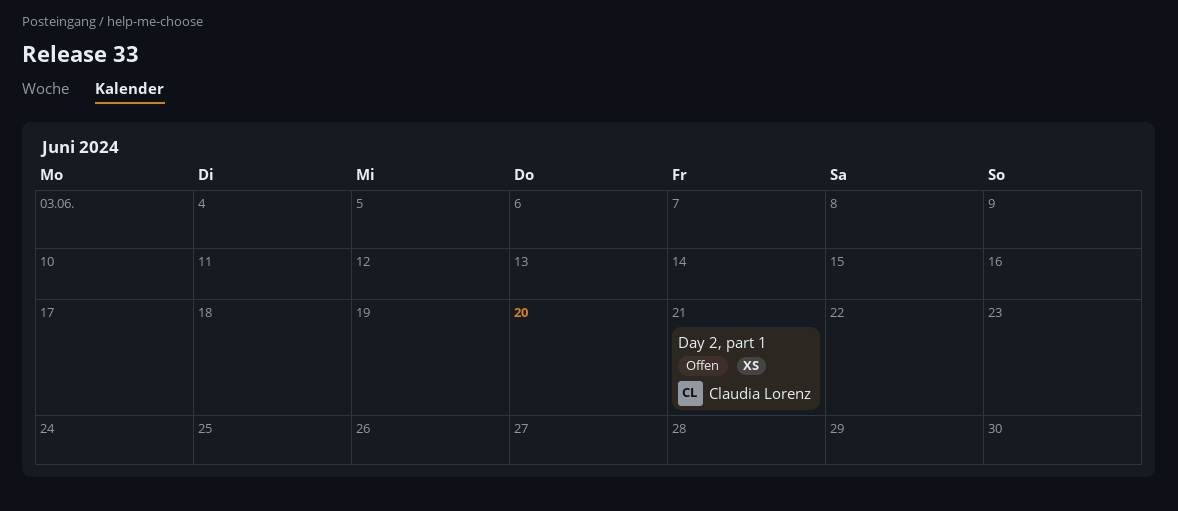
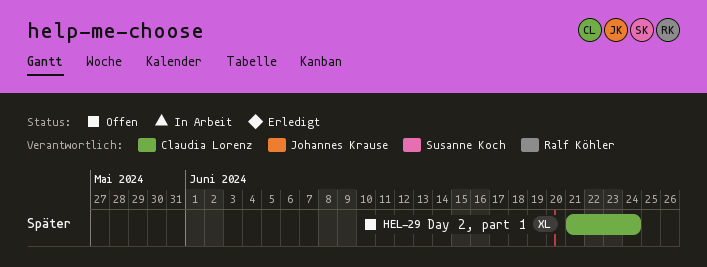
Day 2, part 1, estimate: XS -> XL
Day 2, part 1, due: Jun 21 -> Jun 24

